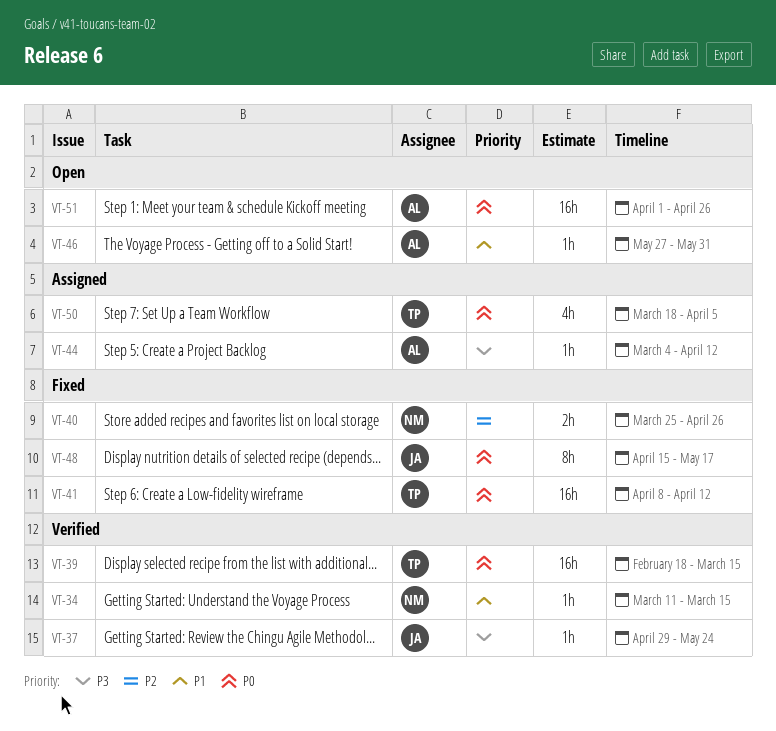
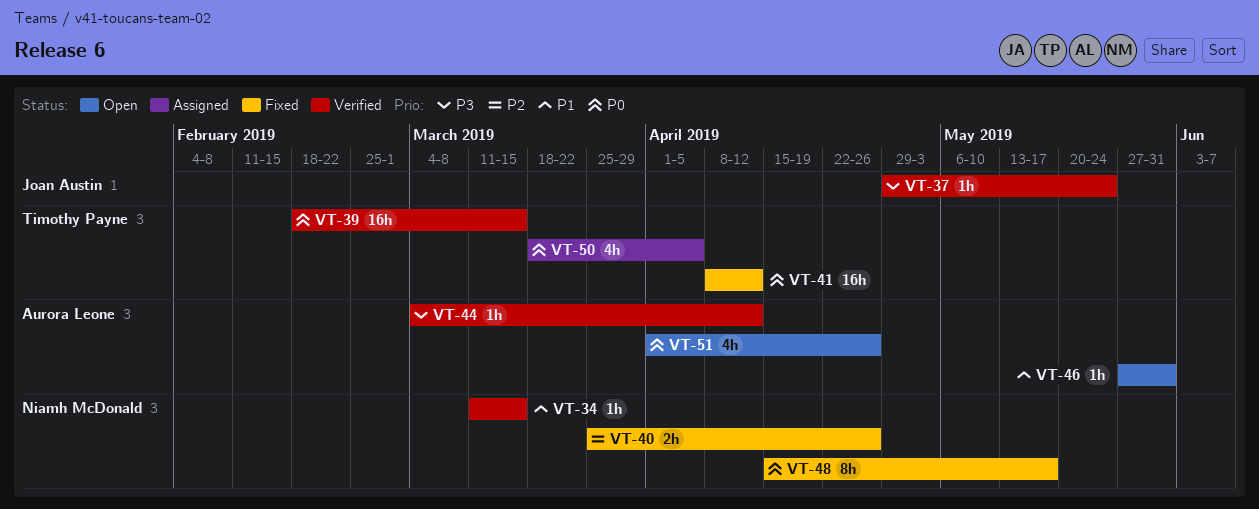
VT-44, status: Assigned -> Verified
VT-48, owner: Joan Austin -> Niamh McDonald
VT-51, estimate: 16h -> 4h

